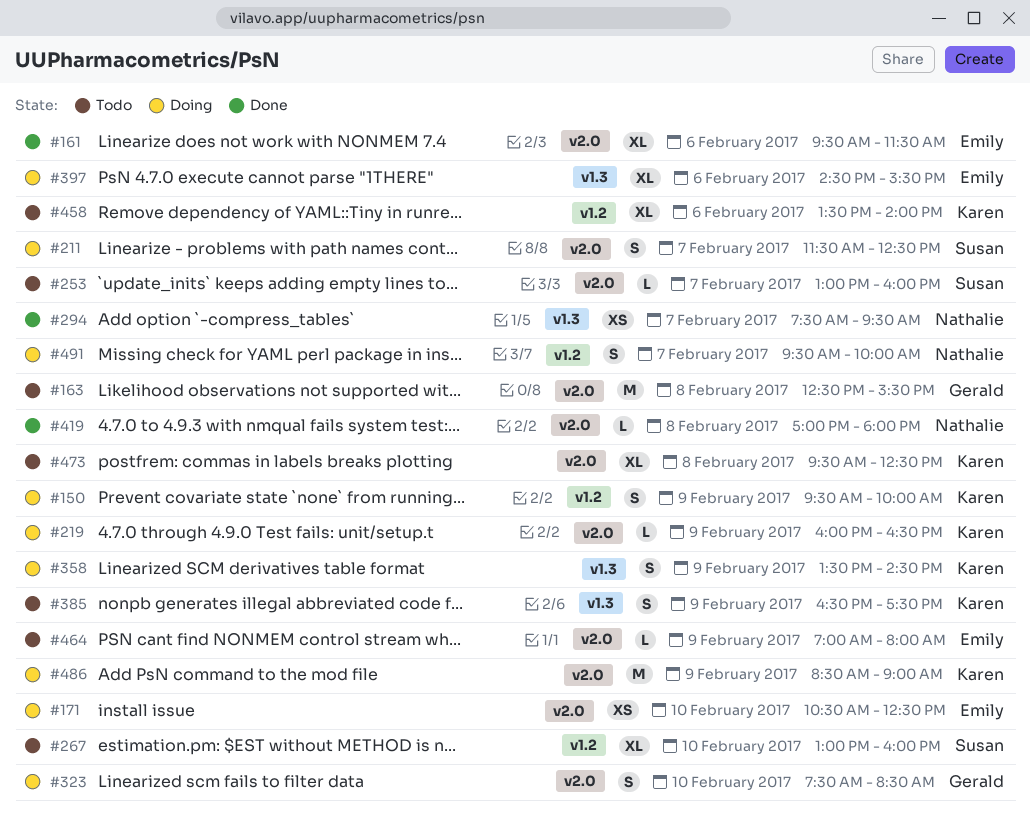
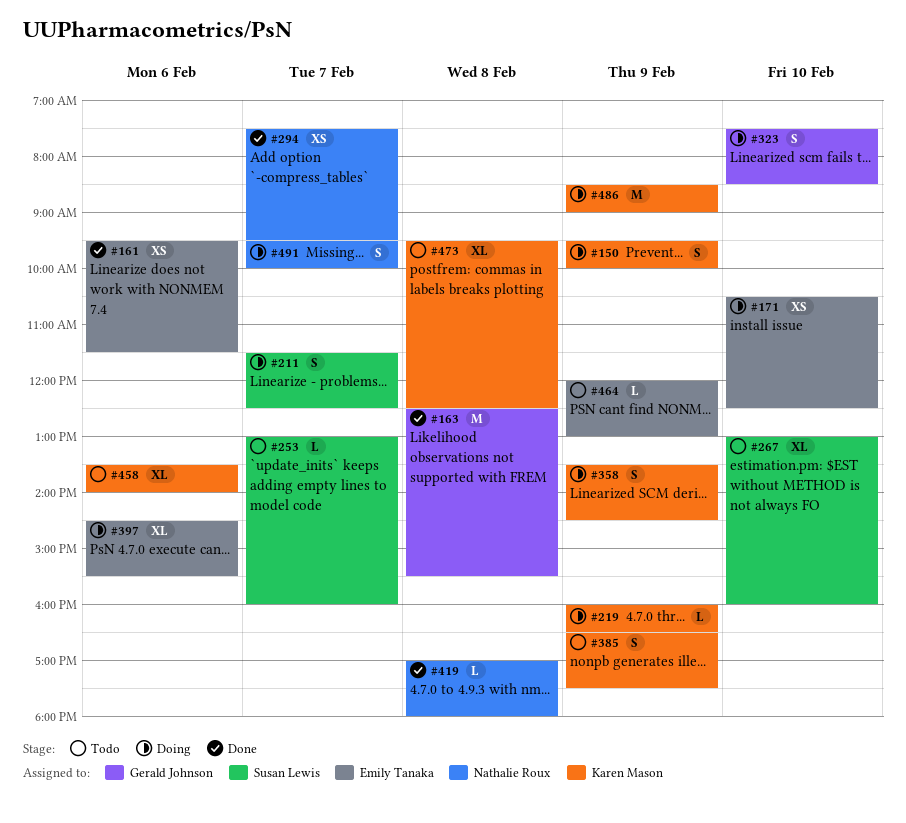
#161, estimate: XL -> XS
#163, status: Todo -> Done
#464, begins: 07:00 -> 12:00
#464, ends: 08:00 -> 13:00

